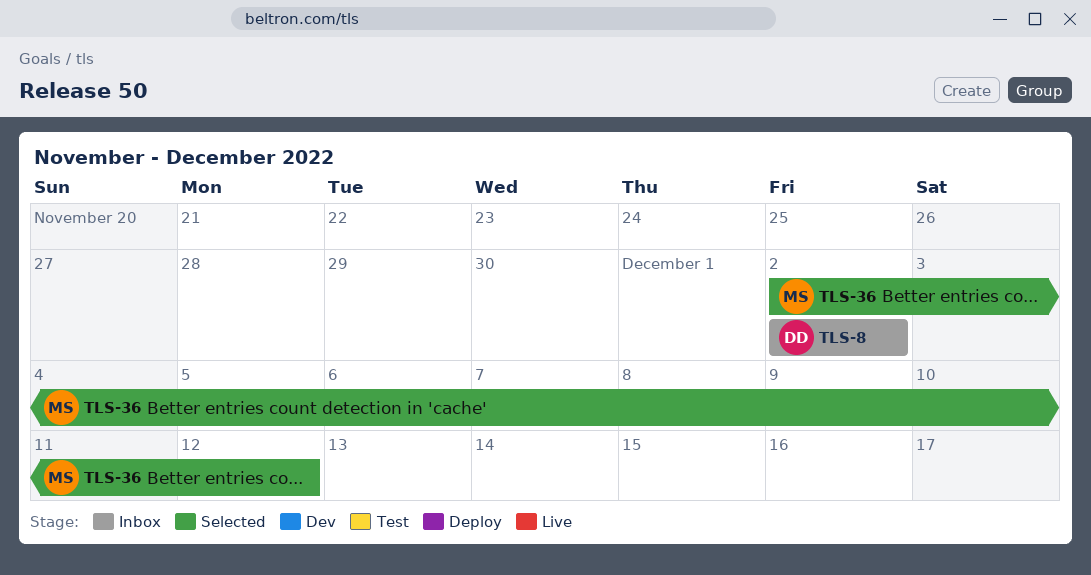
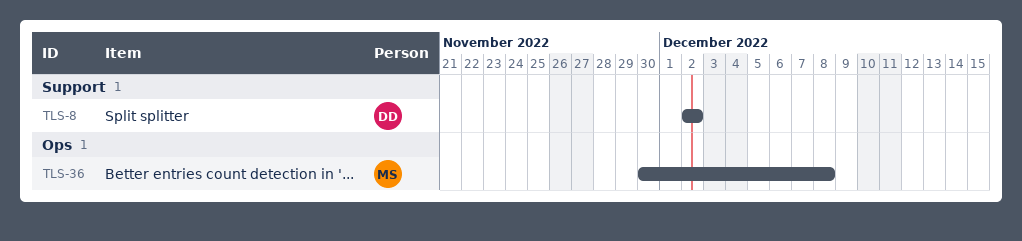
TLS-36, start: Dec 2 -> Nov 30
TLS-36, due: Dec 12 -> Dec 8

